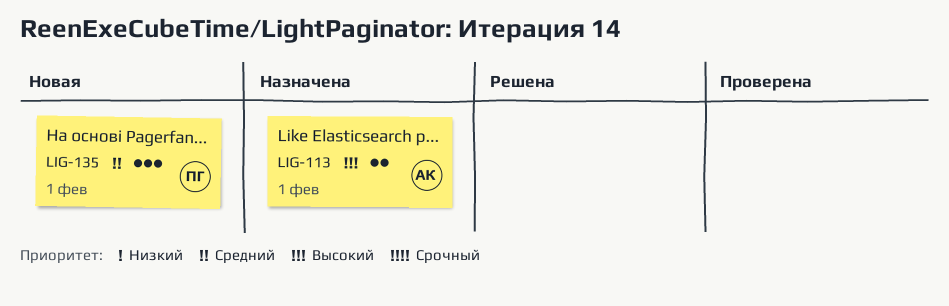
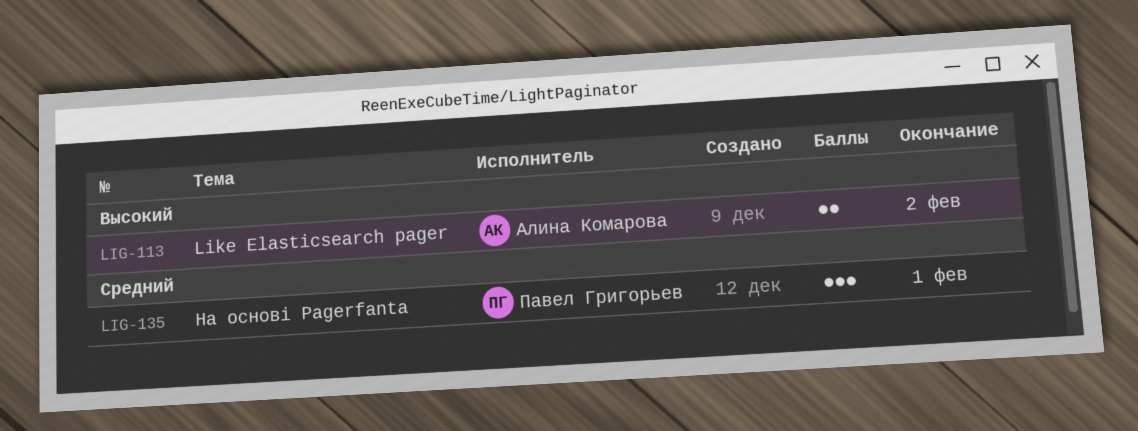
LIG-113, due: Feb 1 -> Feb 2

